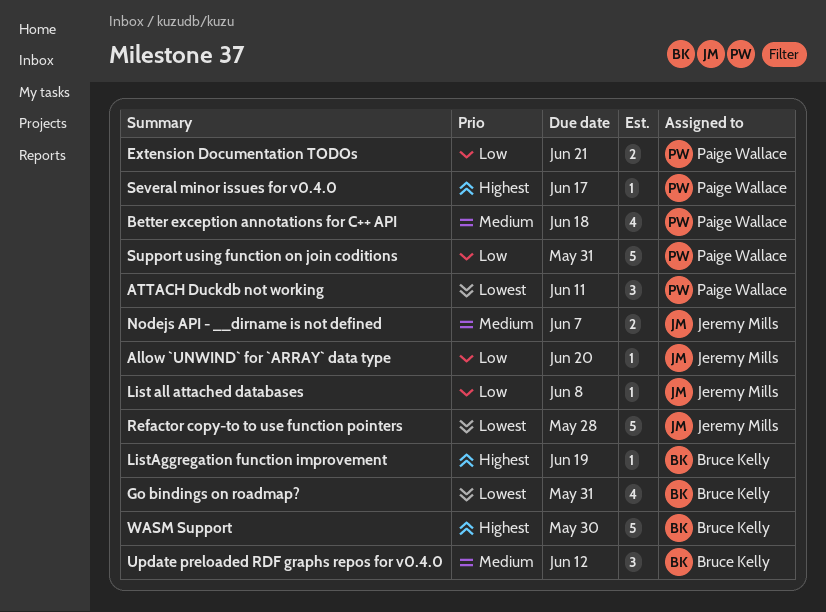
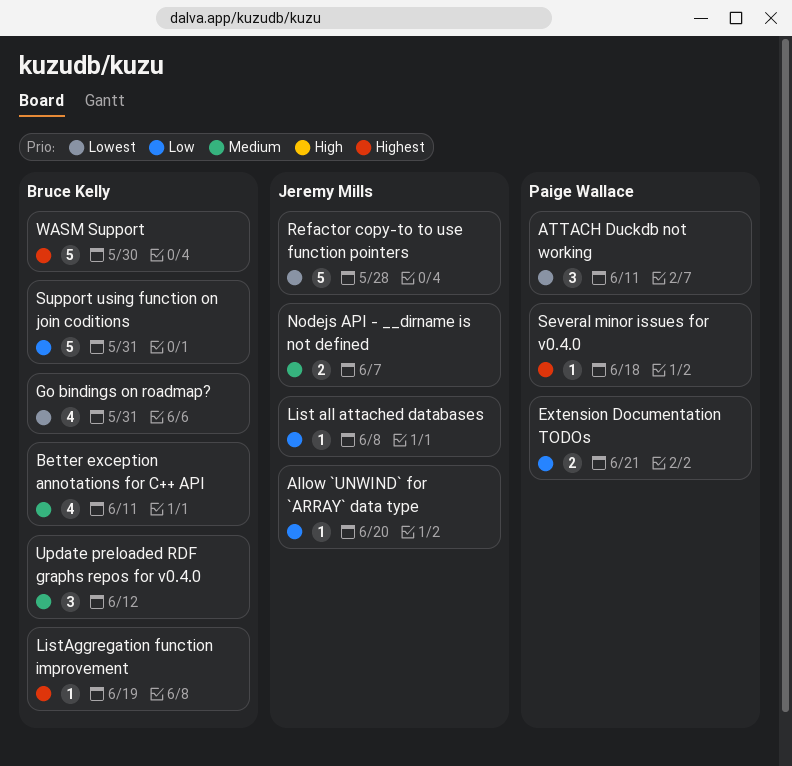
Better exception annotations for C++ API, owner: Paige Wallace -> Bruce Kelly
Better exception annotations for C++ API, due: Jun 18 -> Jun 11
Several minor issues for v0.4.0, due: Jun 17 -> Jun 18
Support using function on join coditions, owner: Paige Wallace -> Bruce Kelly

